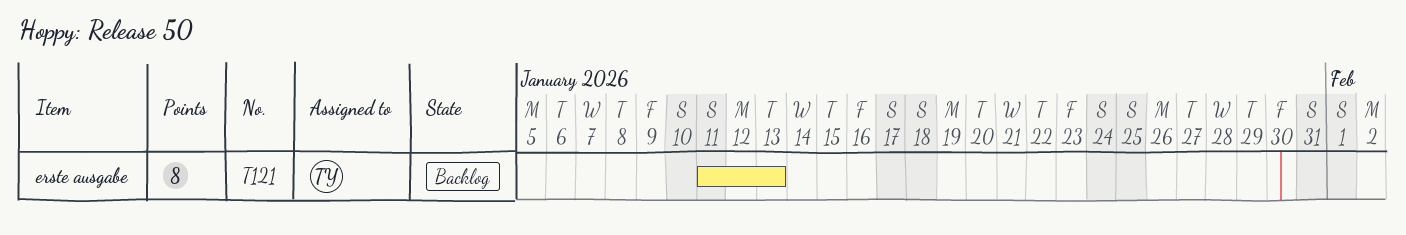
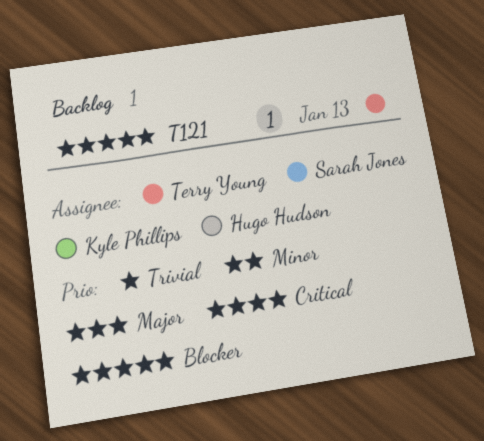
T121, estimate: 8 -> 1

